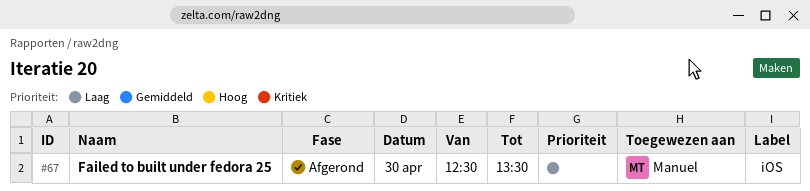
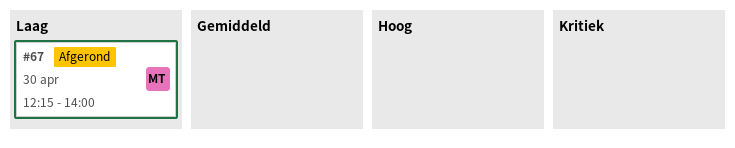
#67, begins: 12:30 -> 12:15
#67, ends: 13:30 -> 14:00

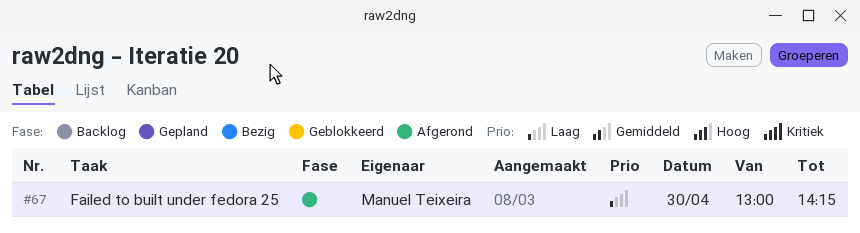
#67, begins: 12:15 -> 13:00
#67, ends: 14:00 -> 14:15

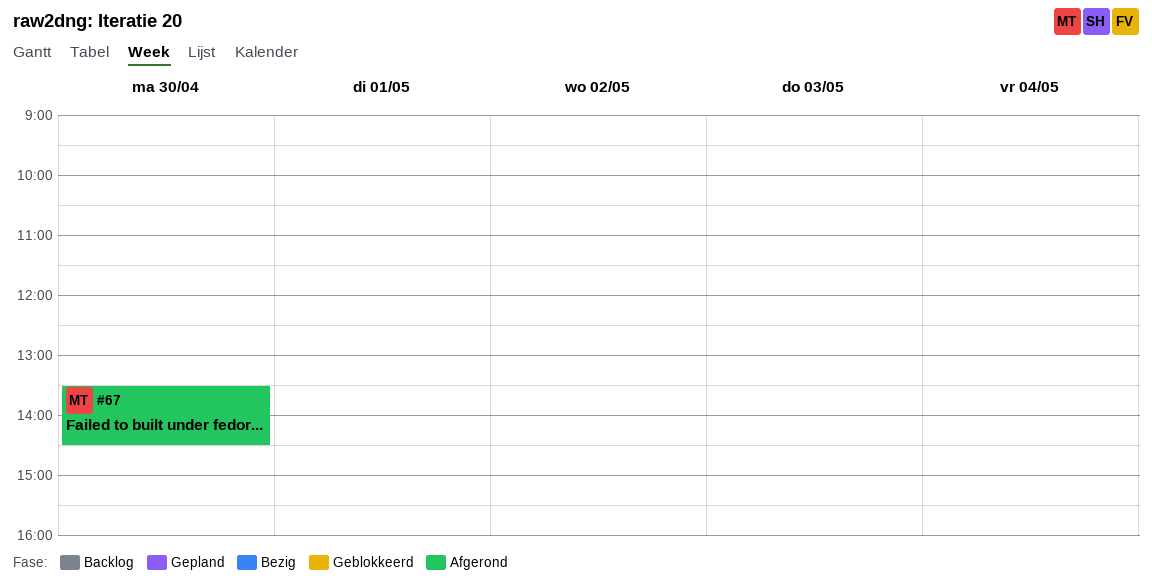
#67, begins: 13:00 -> 13:30
#67, ends: 14:15 -> 14:30

